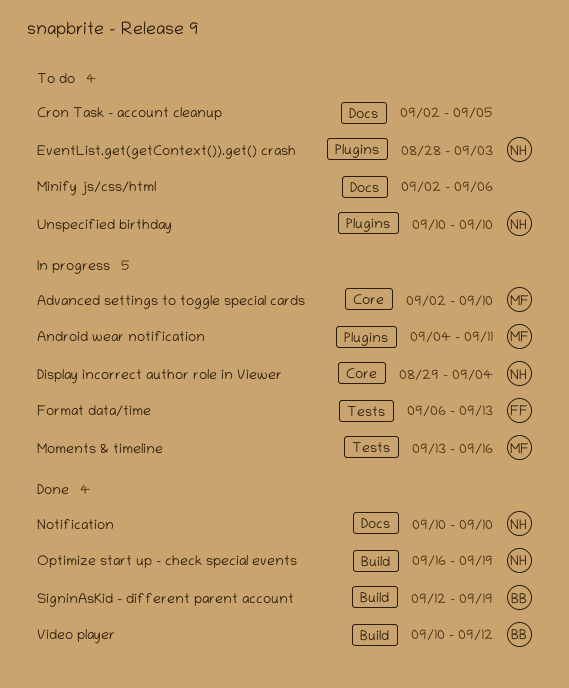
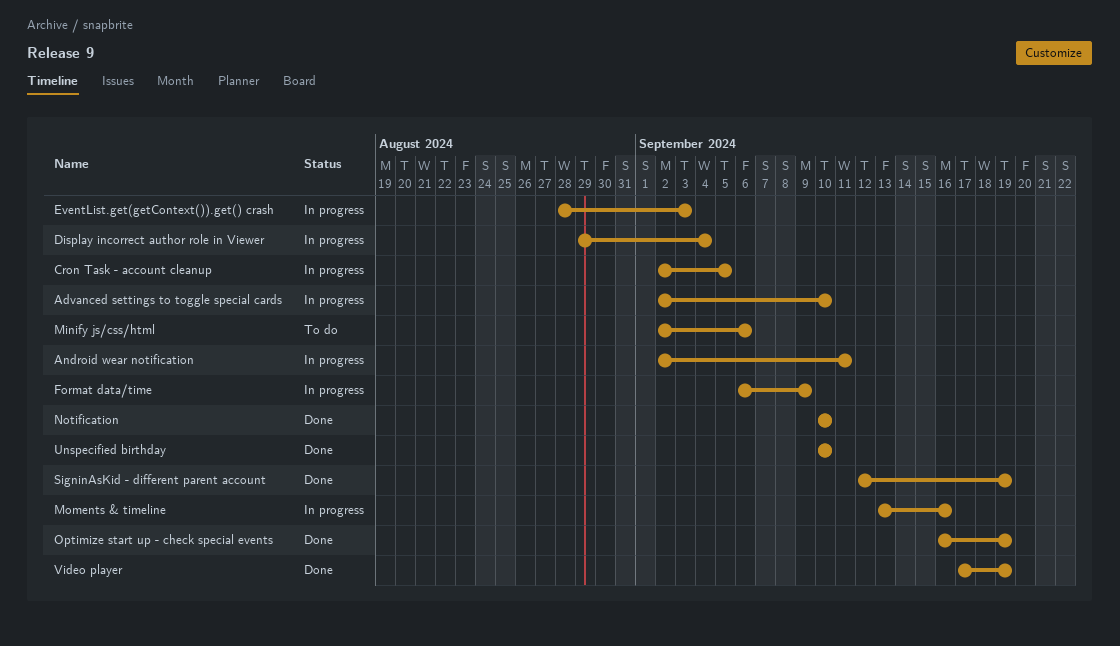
Android wear notification, start: Sep 4 -> Sep 2
Cron Task - account cleanup, status: To do -> In progress
EventList.get(getContext()).get() crash, status: To do -> In progress
Format data/time, due: Sep 13 -> Sep 9
Unspecified birthday, status: To do -> Done
Video player, start: Sep 10 -> Sep 17
Video player, due: Sep 12 -> Sep 19

